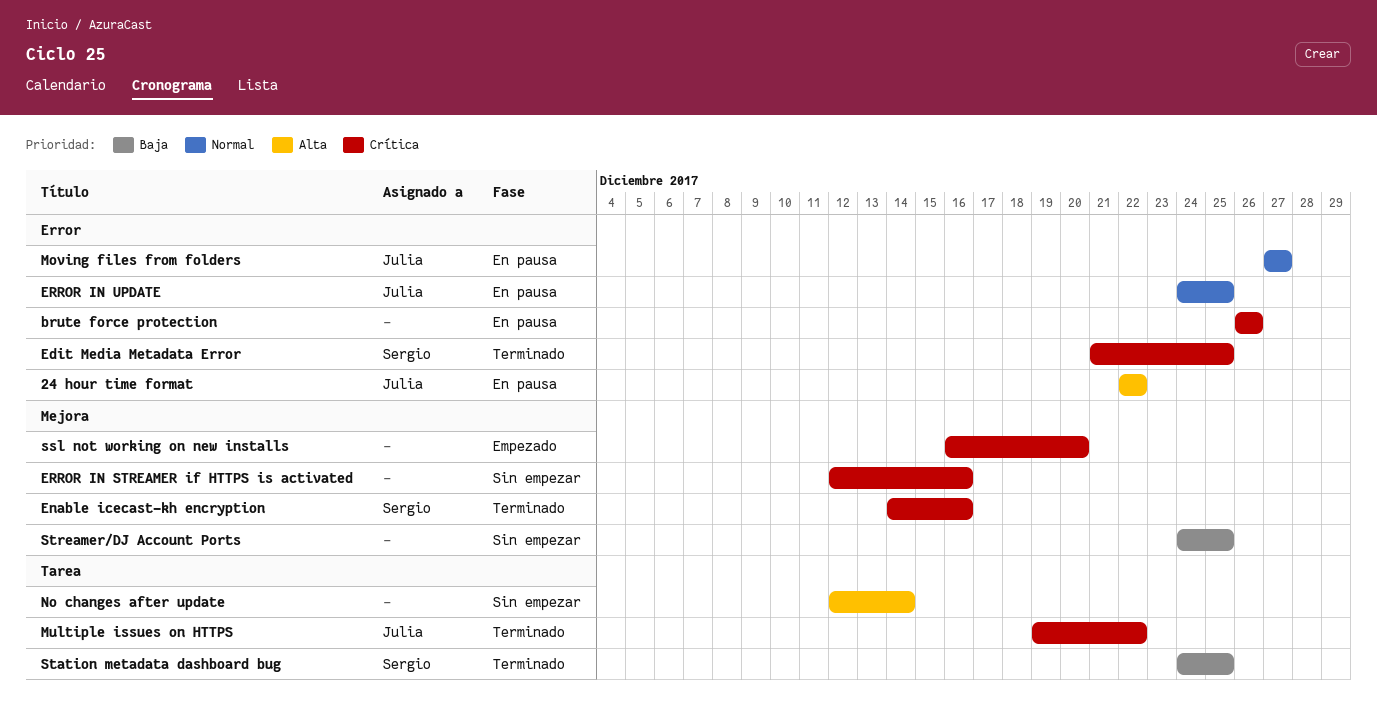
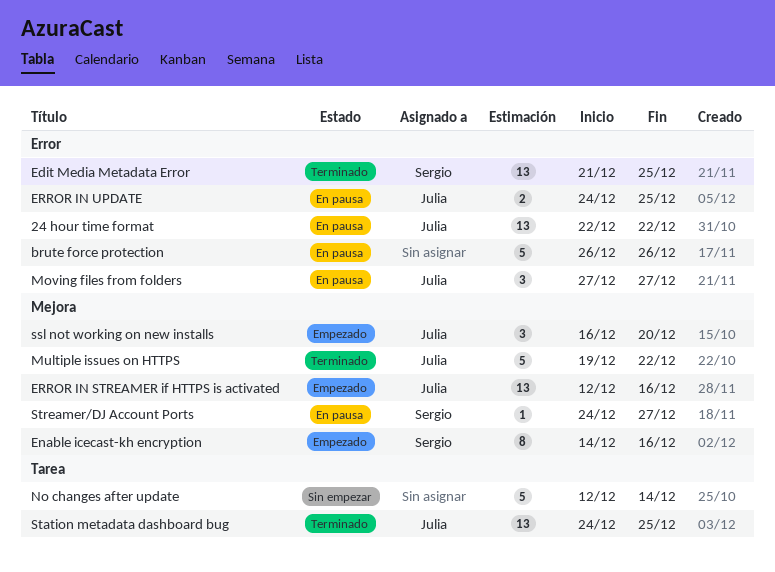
Enable icecast-kh encryption, status: Terminado -> Empezado
ERROR IN STREAMER if HTTPS is activated, status: Sin empezar -> Empezado
ERROR IN STREAMER if HTTPS is activated, owner: none -> Julia
Multiple issues on HTTPS, label: Tarea -> Mejora
ssl not working on new installs, owner: none -> Julia
Station metadata dashboard bug, owner: Sergio -> Julia
Streamer/DJ Account Ports, status: Sin empezar -> En pausa
Streamer/DJ Account Ports, owner: none -> Sergio
Streamer/DJ Account Ports, due: Dec 25 -> Dec 27

